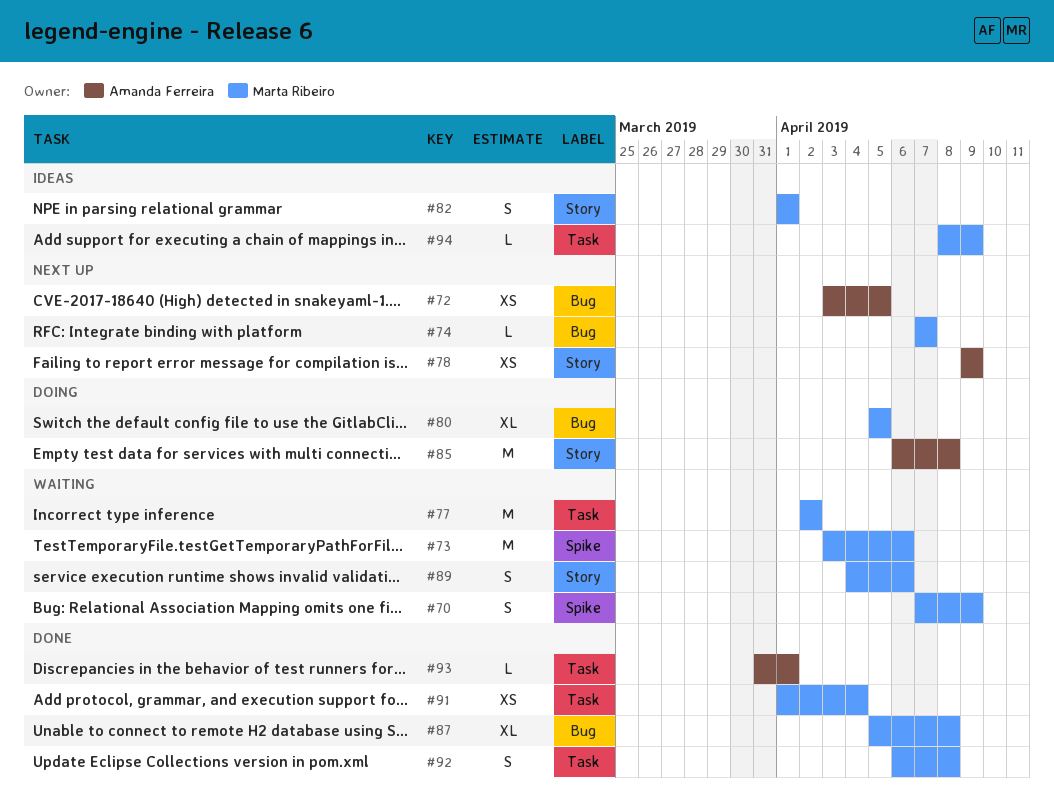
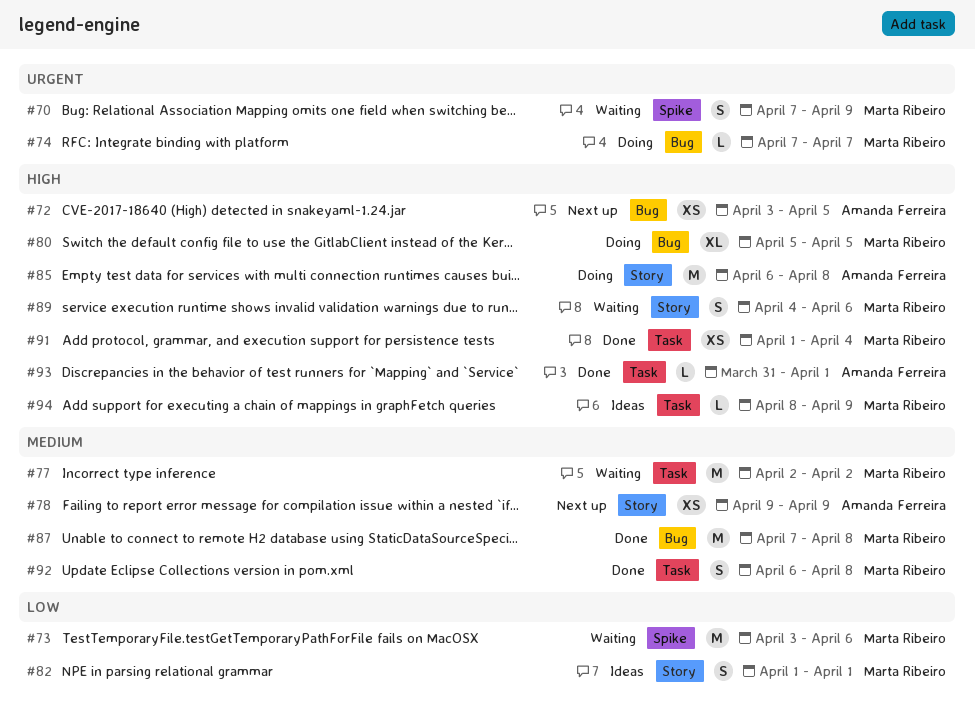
#74, status: Next up -> Doing
#87, estimate: XL -> M
#87, start: Apr 5 -> Apr 7

